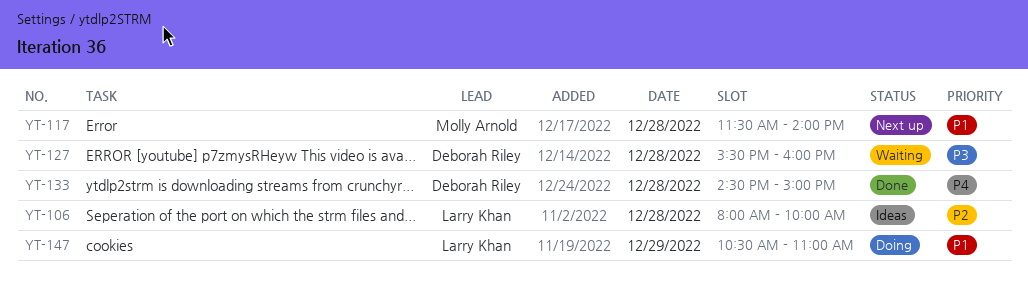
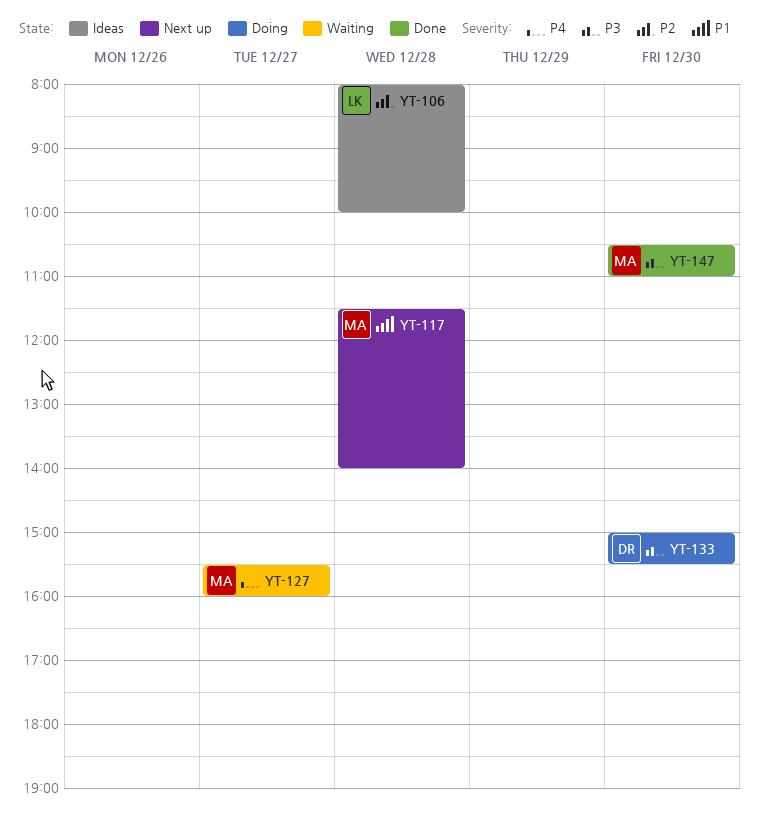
YT-127, owner: Deborah Riley -> Molly Arnold
YT-127, priority: P3 -> P4
YT-127, day: Dec 28 -> Dec 27
YT-133, status: Done -> Doing
YT-133, priority: P4 -> P3
YT-133, day: Dec 28 -> Dec 30
YT-133, begins: 14:30 -> 15:00
YT-133, ends: 15:00 -> 15:30
YT-147, status: Doing -> Done
YT-147, owner: Larry Khan -> Molly Arnold
YT-147, priority: P1 -> P3
YT-147, day: Dec 29 -> Dec 30

